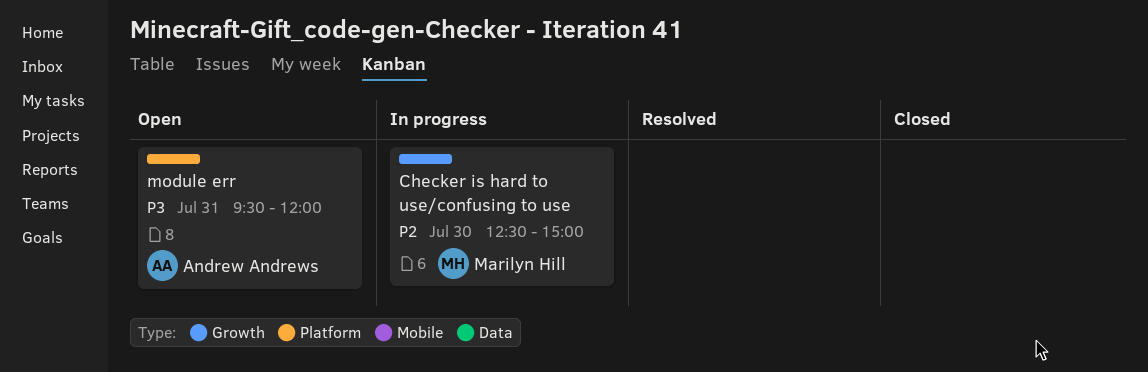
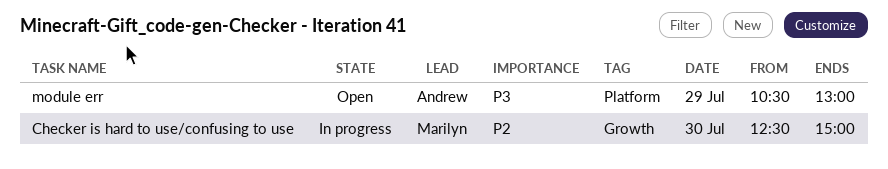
module err, day: Jul 31 -> Jul 29
module err, begins: 09:30 -> 10:30
module err, ends: 12:00 -> 13:00

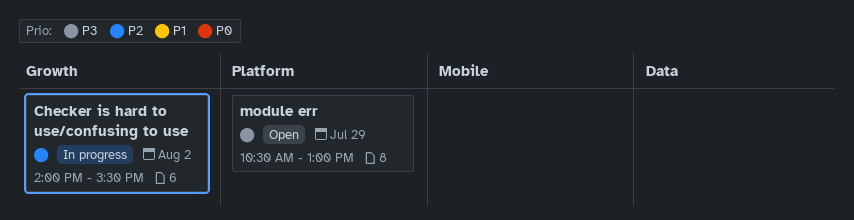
Checker is hard to use/confusing to use, day: Jul 30 -> Aug 2
Checker is hard to use/confusing to use, begins: 12:30 -> 14:00
Checker is hard to use/confusing to use, ends: 15:00 -> 15:30

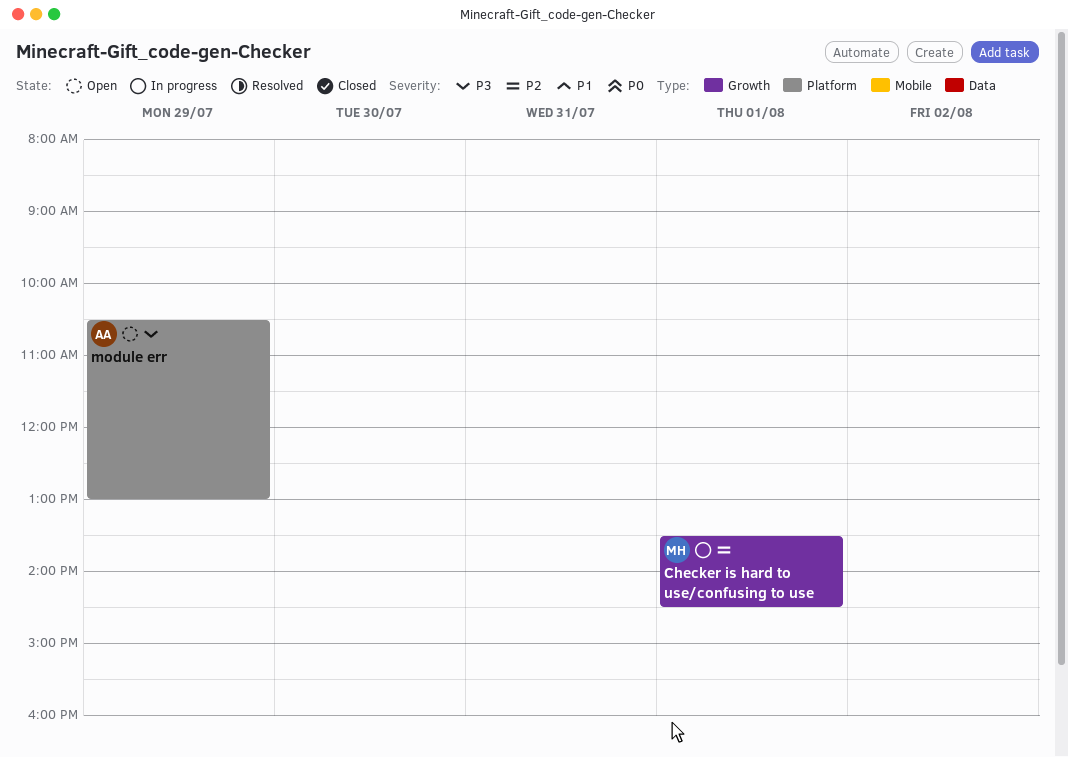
Checker is hard to use/confusing to use, day: Aug 2 -> Aug 1
Checker is hard to use/confusing to use, begins: 14:00 -> 13:30
Checker is hard to use/confusing to use, ends: 15:30 -> 14:30

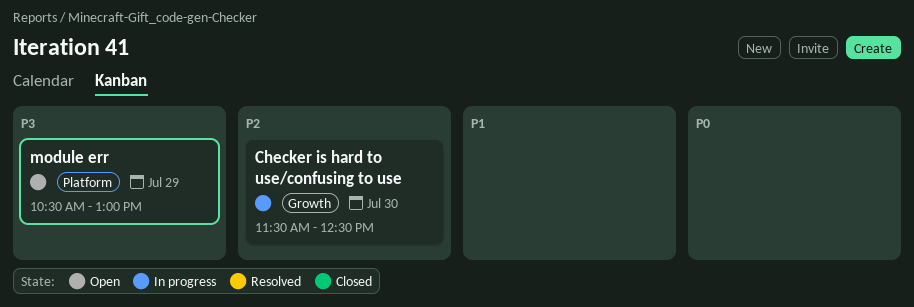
Checker is hard to use/confusing to use, day: Aug 1 -> Jul 30
Checker is hard to use/confusing to use, begins: 13:30 -> 11:30
Checker is hard to use/confusing to use, ends: 14:30 -> 12:30

